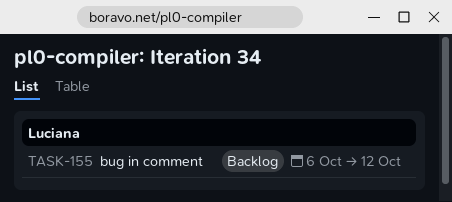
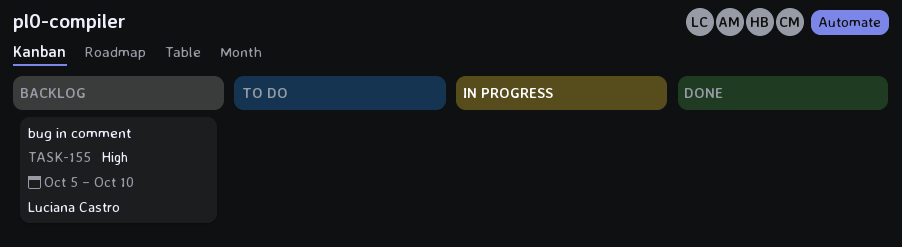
TASK-155, start: Oct 6 -> Oct 5
TASK-155, due: Oct 12 -> Oct 10

